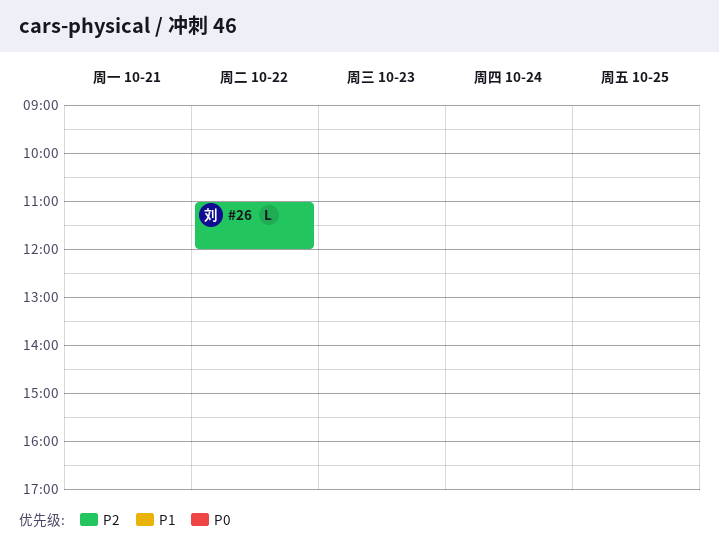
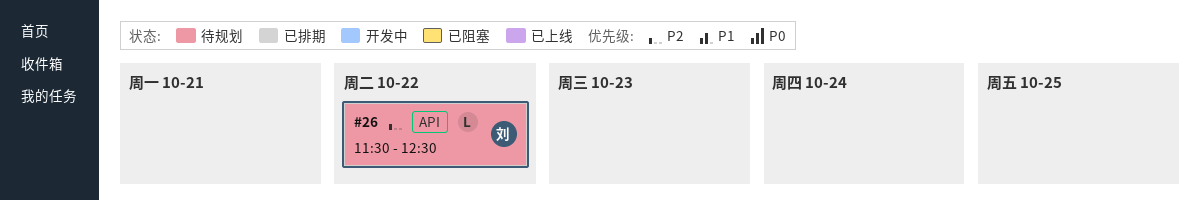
#26, begins: 11:00 -> 11:30
#26, ends: 12:00 -> 12:30

